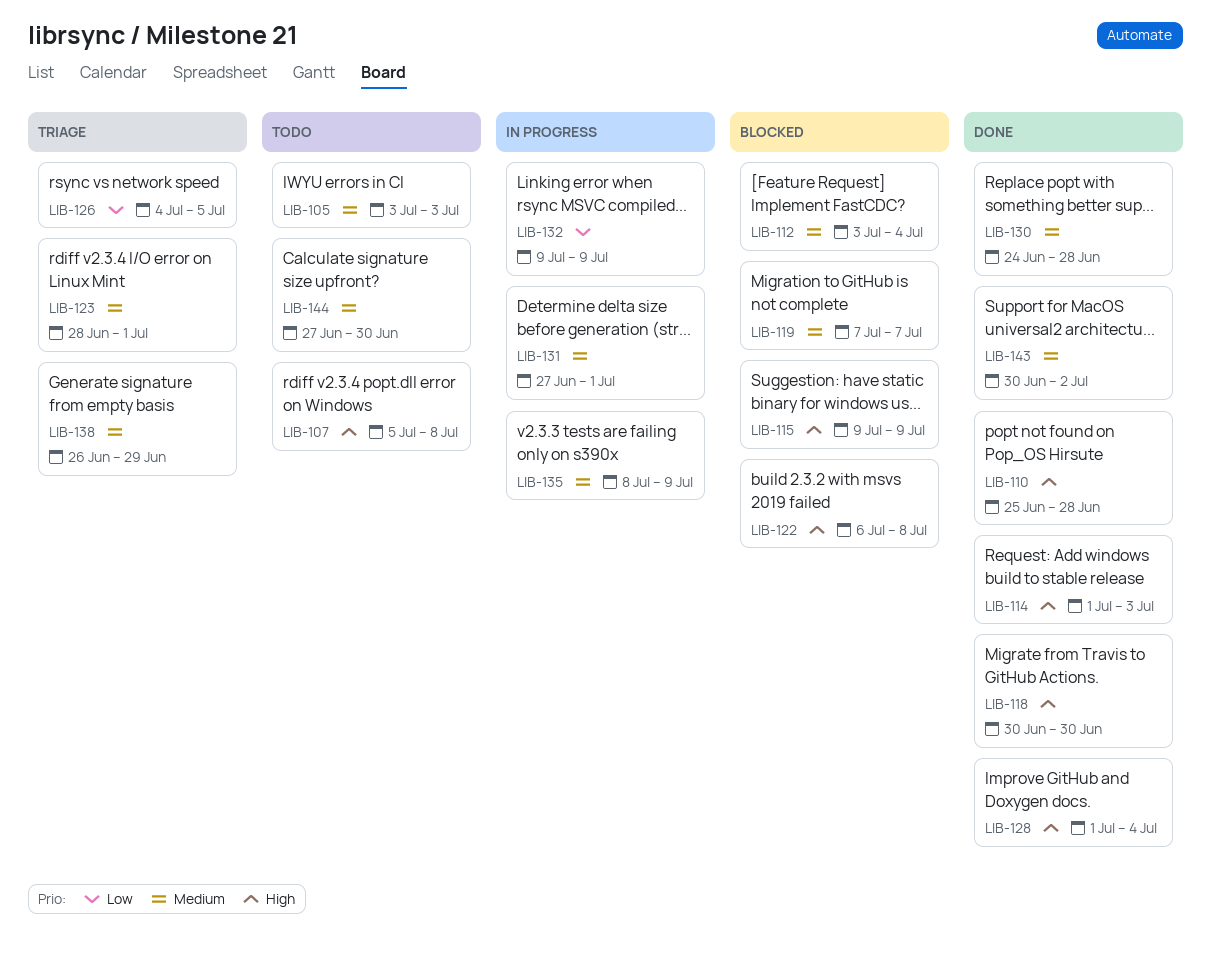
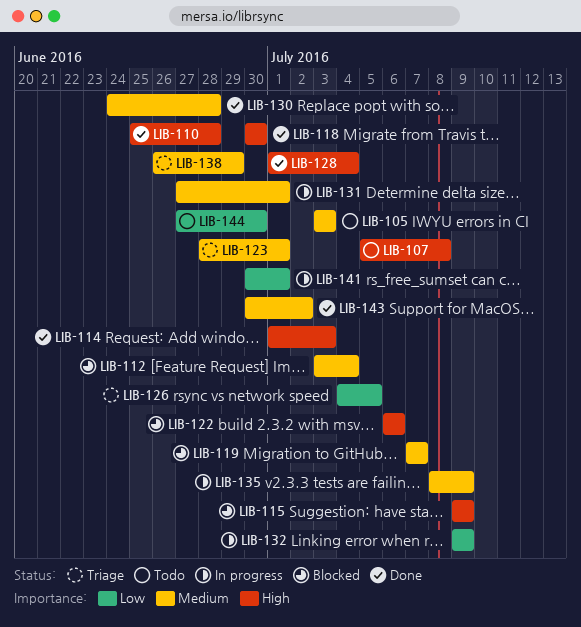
LIB-122, due: Jul 8 -> Jul 6
LIB-141: none -> present
LIB-144, priority: Medium -> Low

